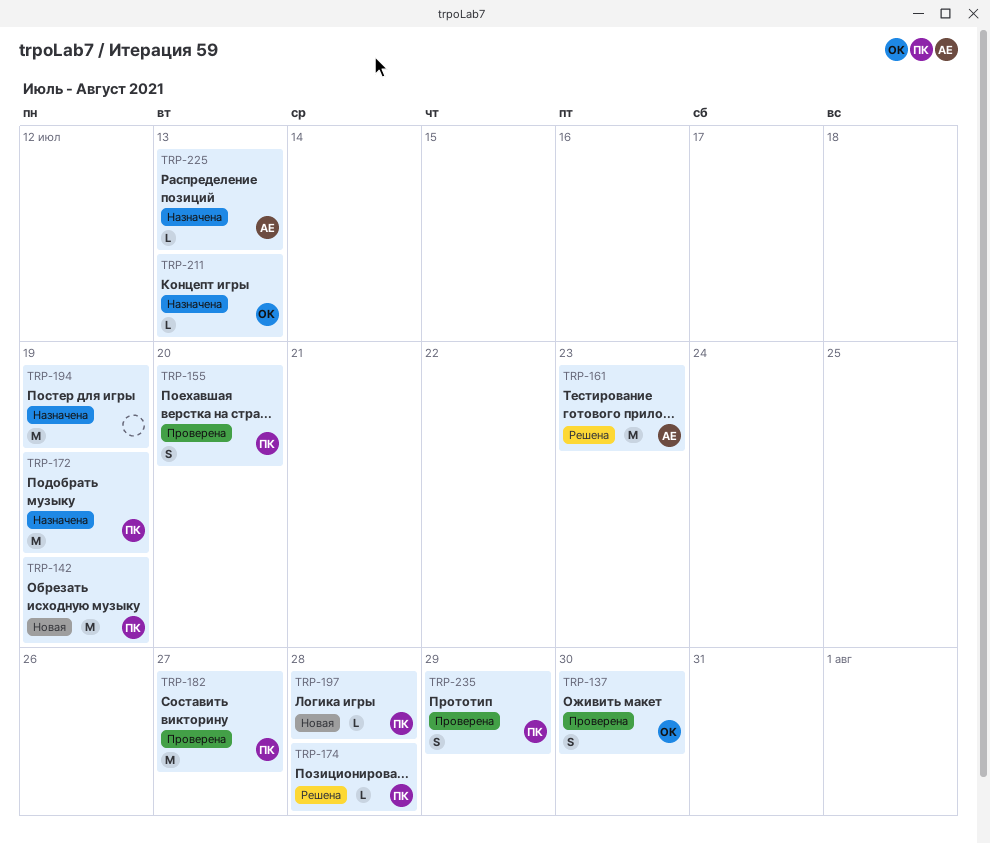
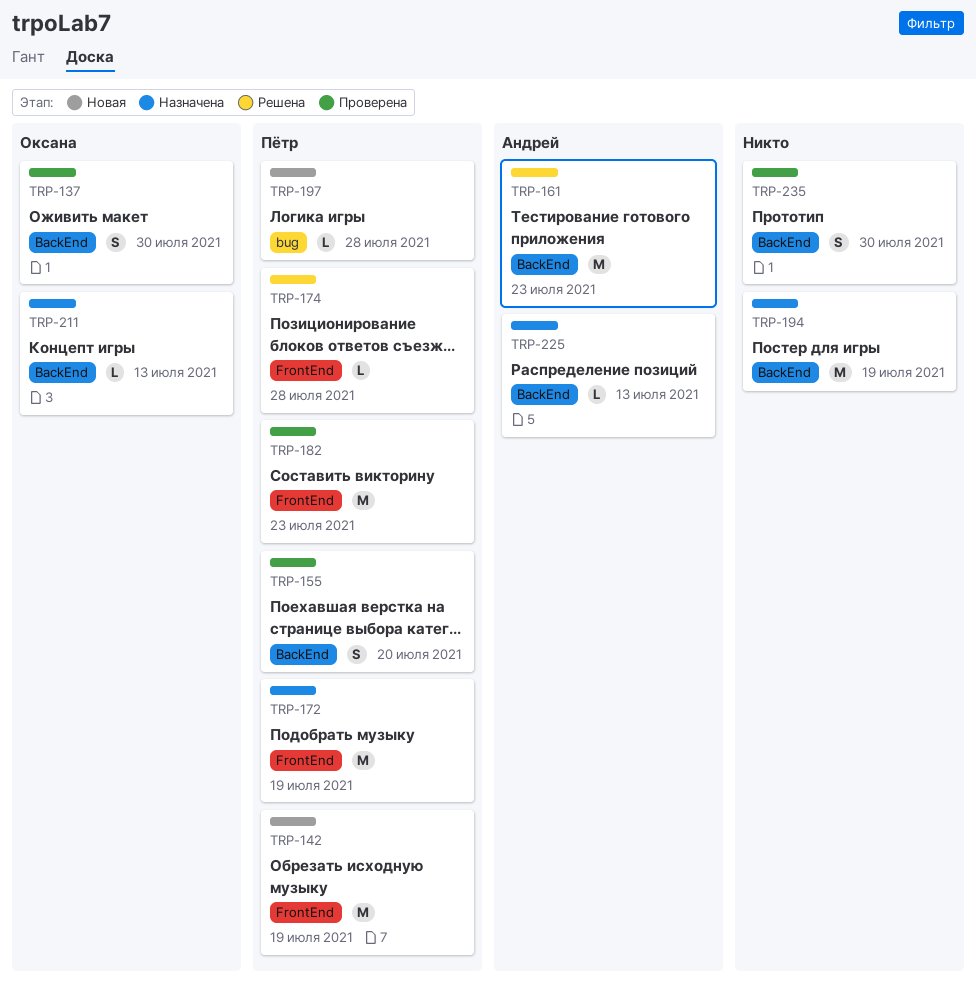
TRP-182, due: Jul 27 -> Jul 23
TRP-235, owner: Пётр -> none
TRP-235, due: Jul 29 -> Jul 30

